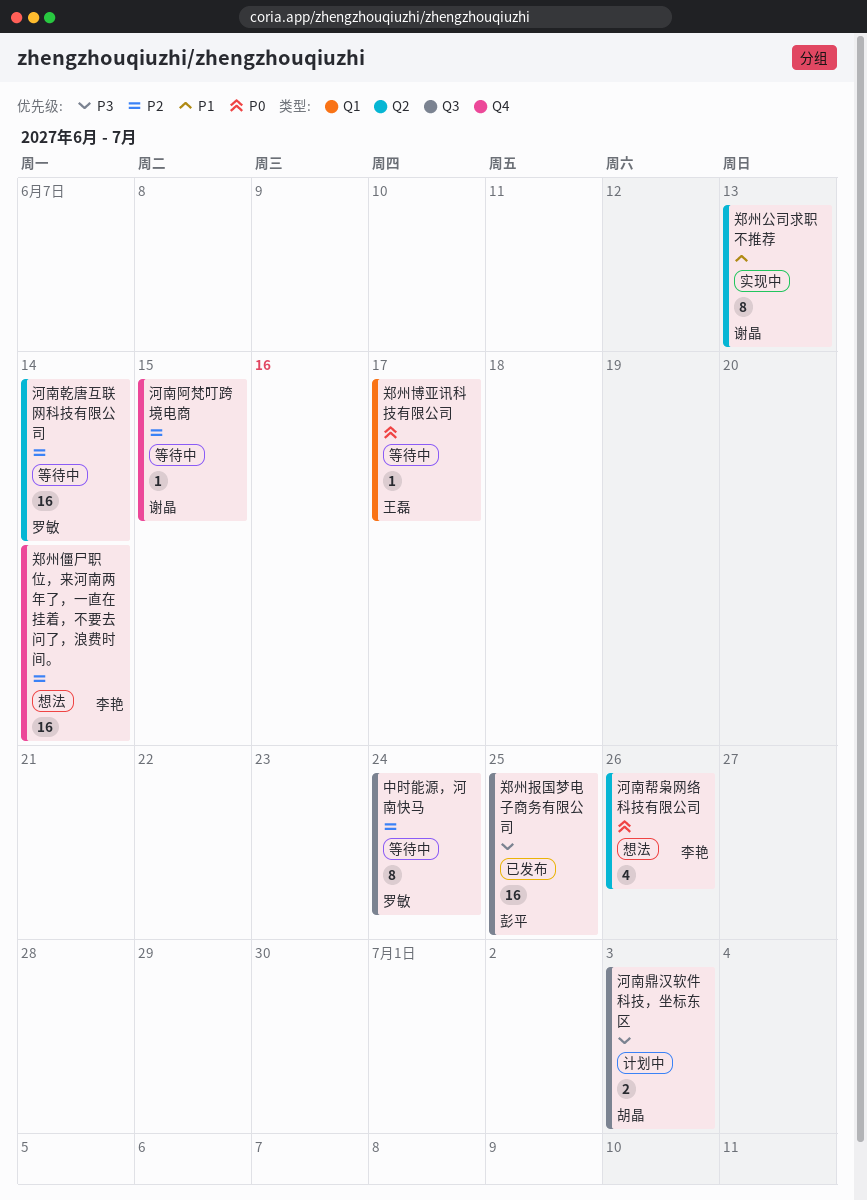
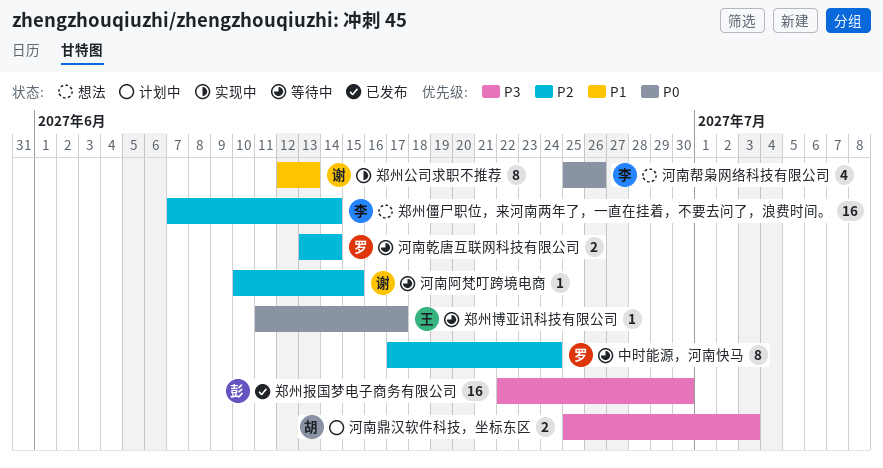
河南乾唐互联网科技有限公司, estimate: 16 -> 2
郑州报国梦电子商务有限公司, due: Jun 25 -> Jun 30

